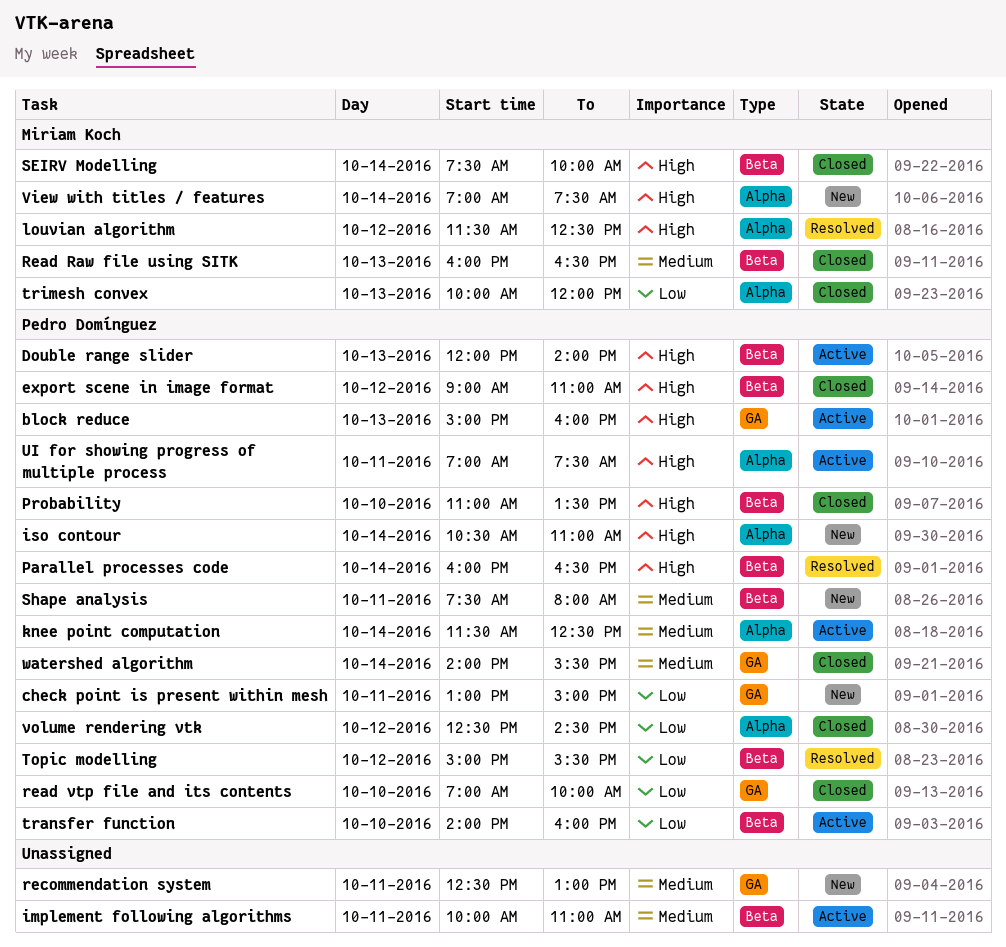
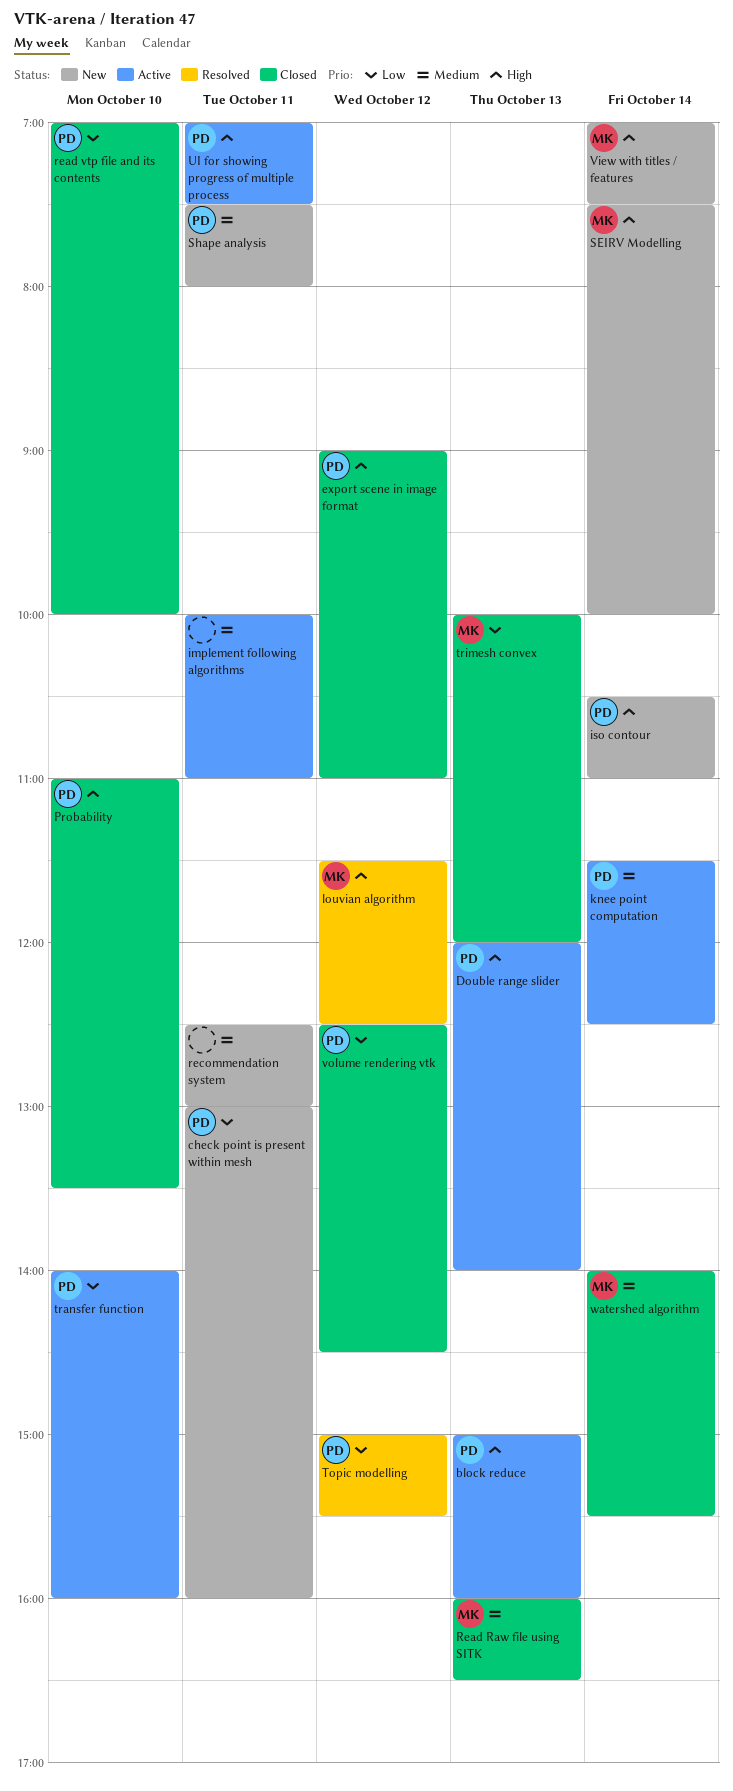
check point is present within mesh, ends: 15:00 -> 16:00
Parallel processes code: present -> none
SEIRV Modelling, status: Closed -> New
watershed algorithm, owner: Pedro Domínguez -> Miriam Koch

